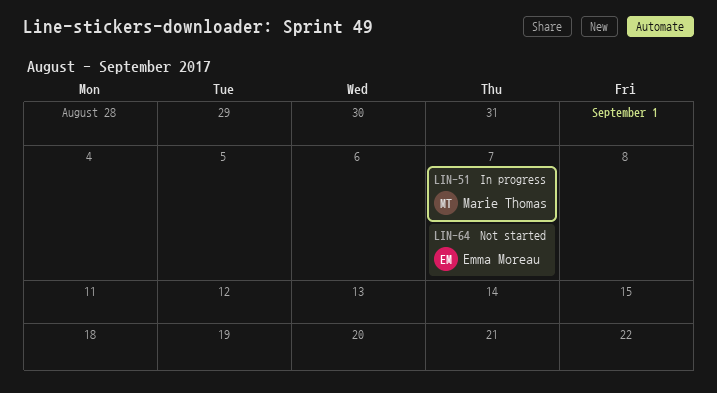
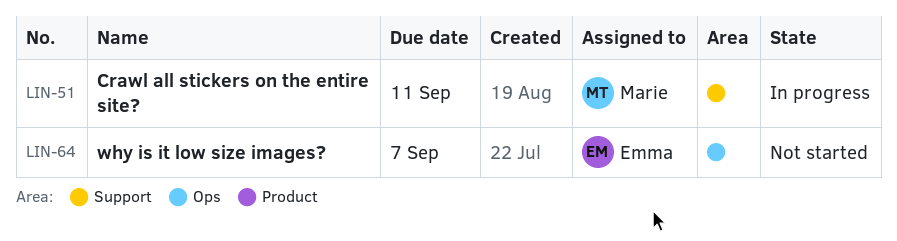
LIN-51, due: Sep 7 -> Sep 11

